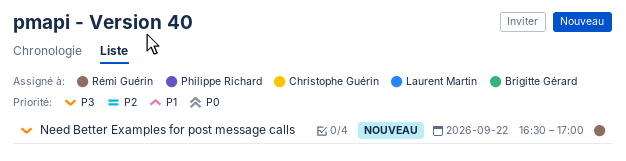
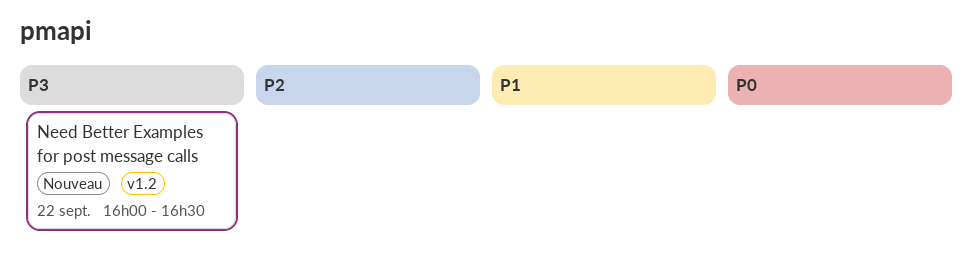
Need Better Examples for post message calls, begins: 16:30 -> 16:00
Need Better Examples for post message calls, ends: 17:00 -> 16:30

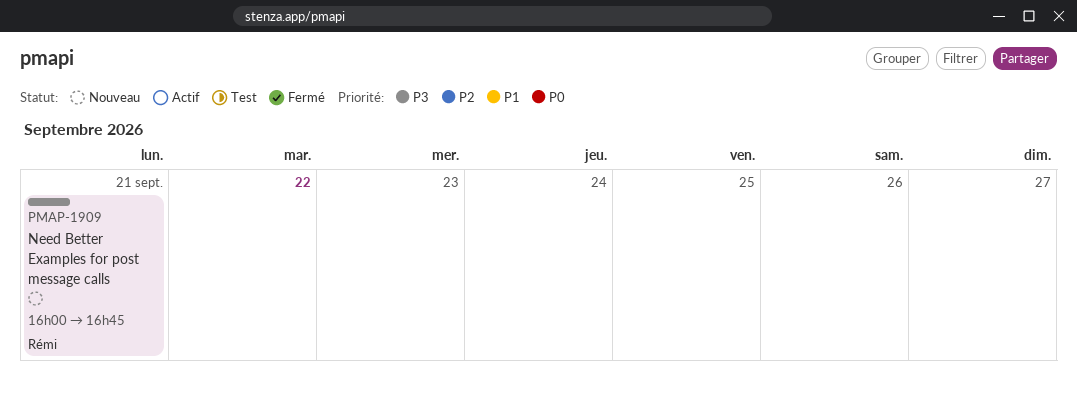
Need Better Examples for post message calls, day: Sep 22 -> Sep 21
Need Better Examples for post message calls, ends: 16:30 -> 16:45

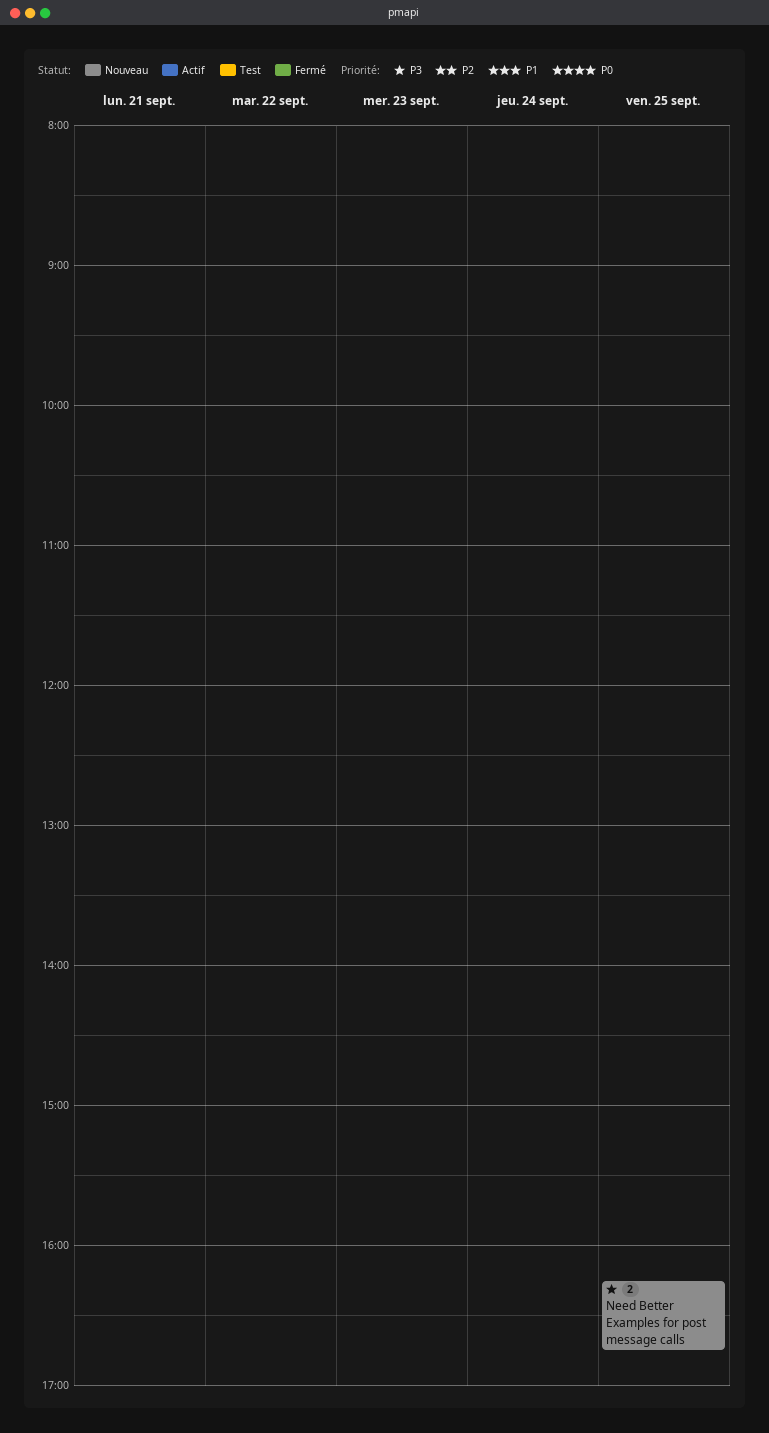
Need Better Examples for post message calls, day: Sep 21 -> Sep 25
Need Better Examples for post message calls, begins: 16:00 -> 16:15

